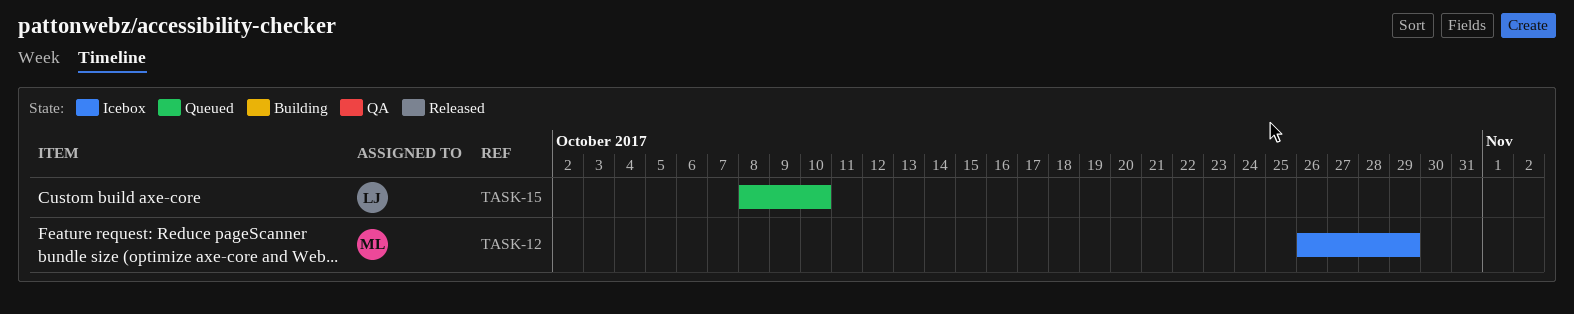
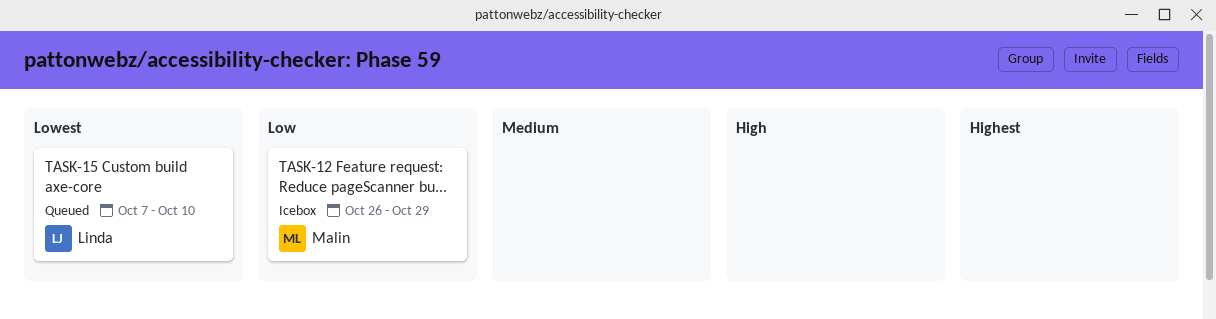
TASK-15, start: Oct 8 -> Oct 7

